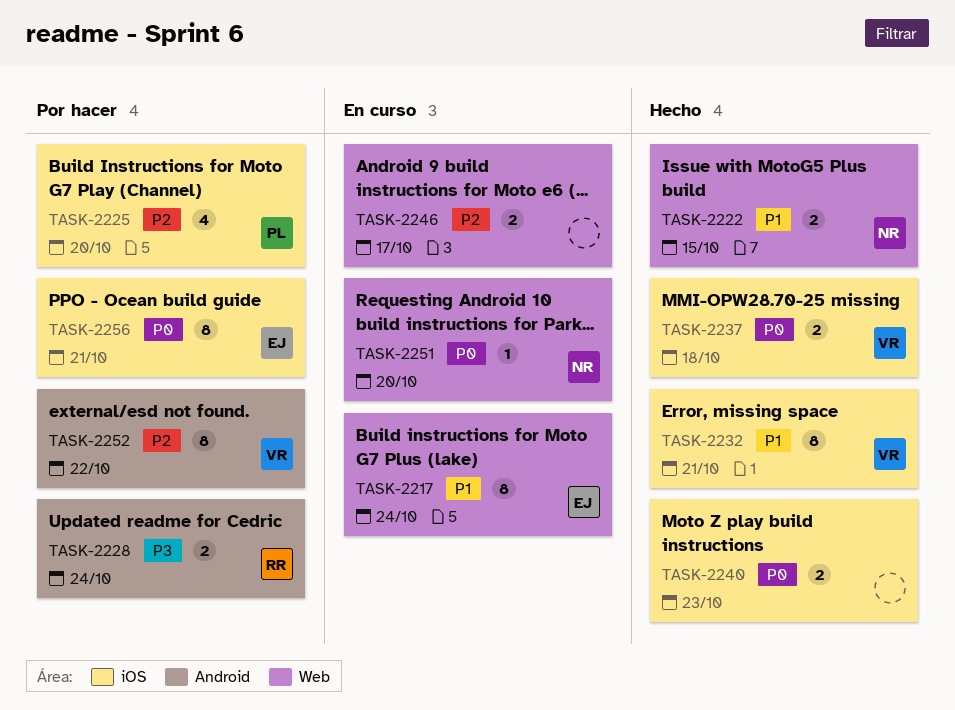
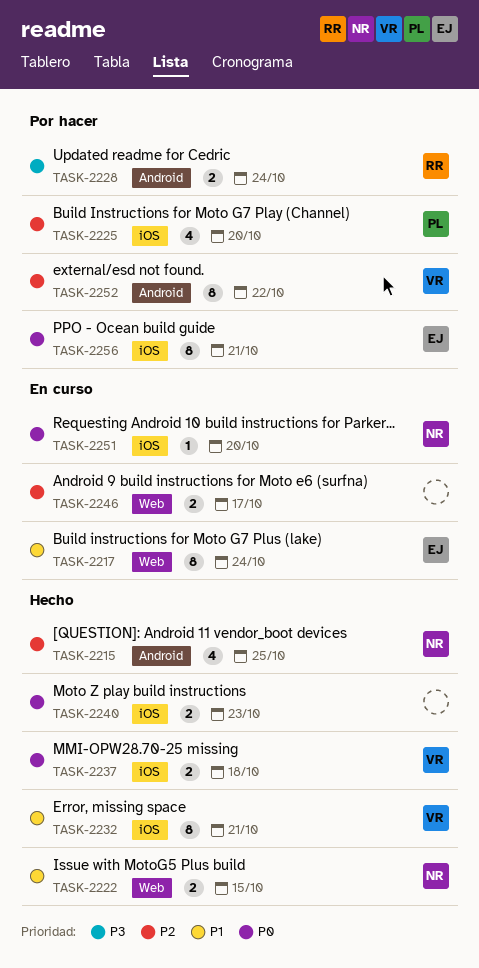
TASK-2215: none -> present
TASK-2251, label: Web -> iOS

